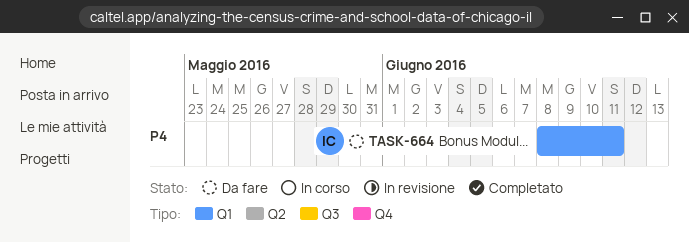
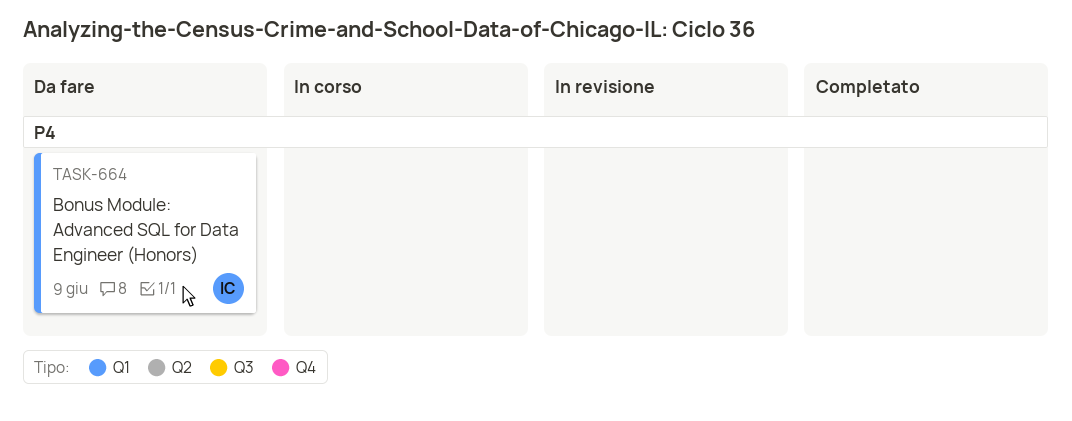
TASK-664, due: Jun 11 -> Jun 9

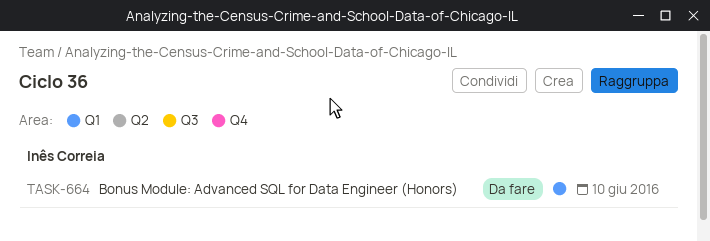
TASK-664, due: Jun 9 -> Jun 10

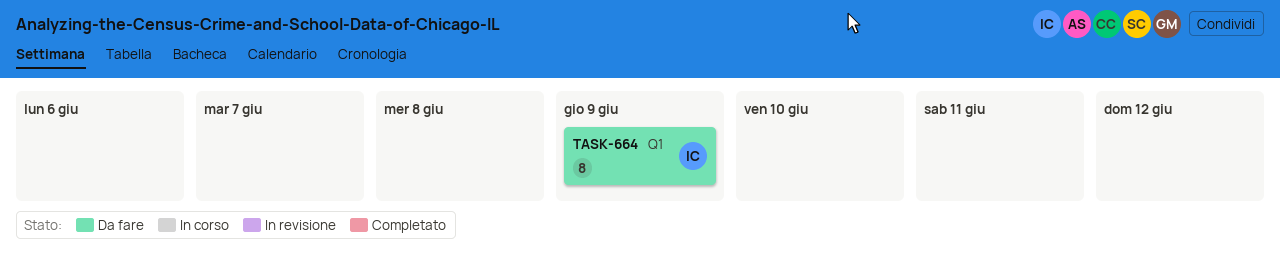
TASK-664, due: Jun 10 -> Jun 9

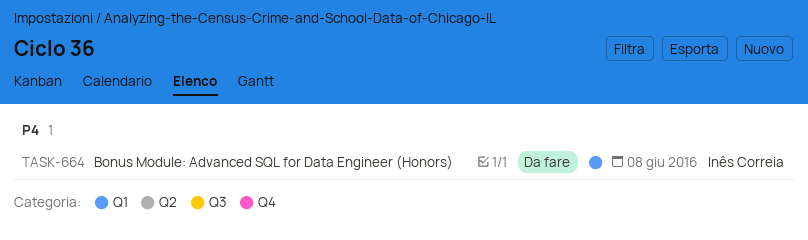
TASK-664, due: Jun 9 -> Jun 8

